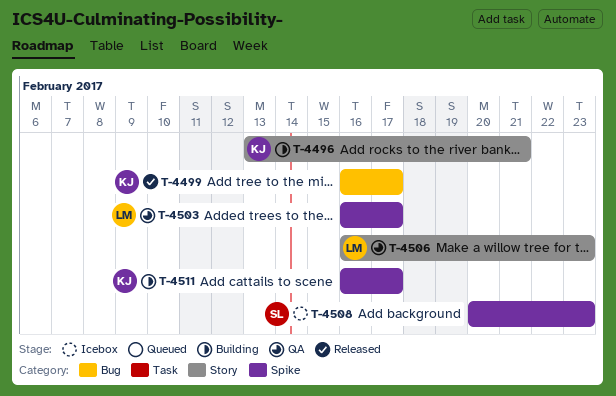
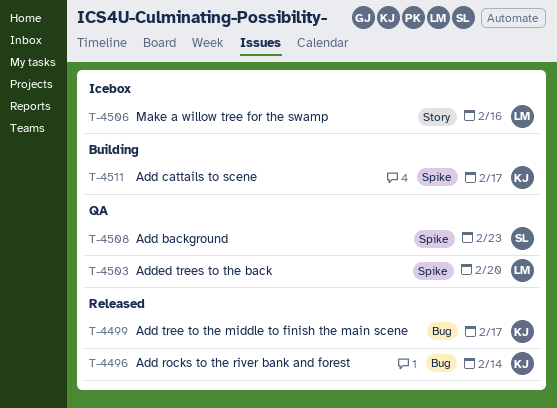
T-4496, status: Building -> Released
T-4496, label: Story -> Bug
T-4496, due: Feb 21 -> Feb 14
T-4503, due: Feb 17 -> Feb 20
T-4506, status: QA -> Icebox
T-4506, due: Feb 23 -> Feb 16
T-4508, status: Icebox -> QA

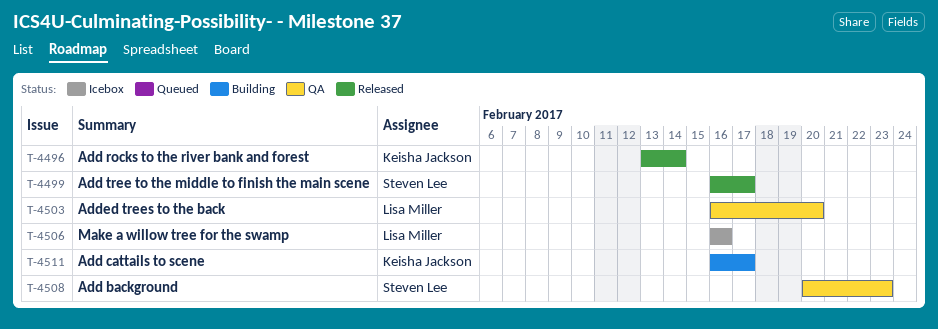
T-4499, owner: Keisha Jackson -> Steven Lee

